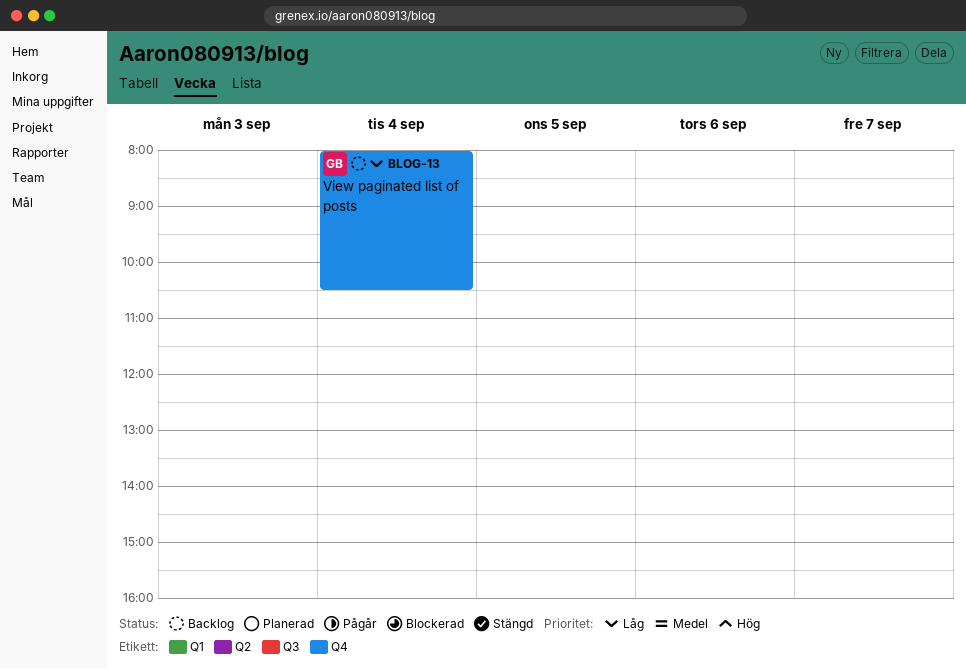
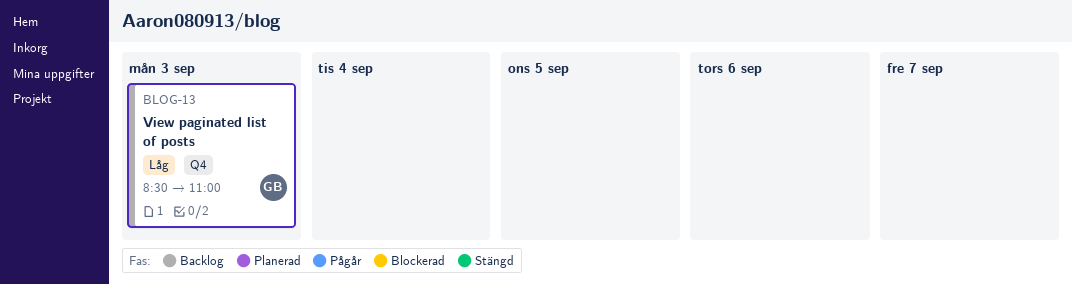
BLOG-13, day: Sep 4 -> Sep 3
BLOG-13, begins: 08:00 -> 08:30
BLOG-13, ends: 10:30 -> 11:00

